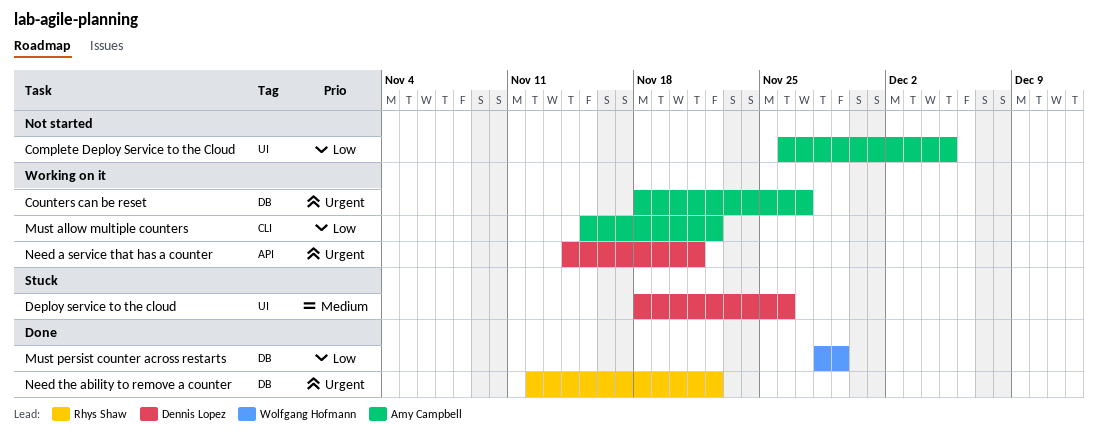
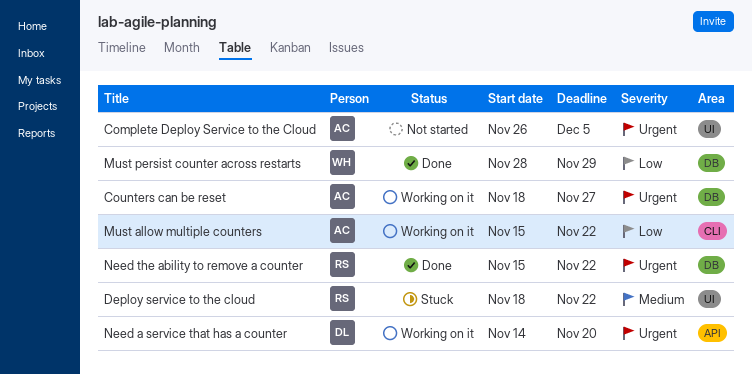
Complete Deploy Service to the Cloud, priority: Low -> Urgent
Deploy service to the cloud, owner: Dennis Lopez -> Rhys Shaw
Deploy service to the cloud, due: Nov 26 -> Nov 22
Need a service that has a counter, due: Nov 21 -> Nov 20
Need the ability to remove a counter, start: Nov 12 -> Nov 15

